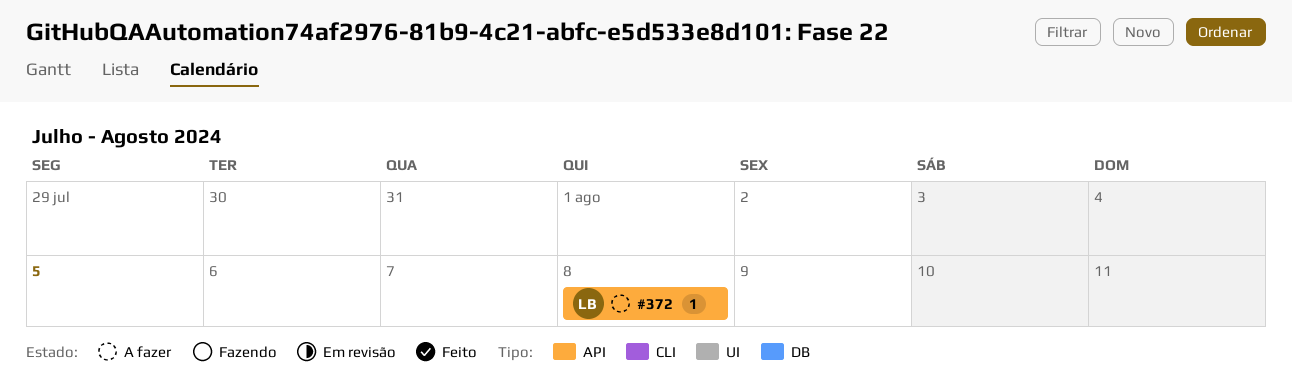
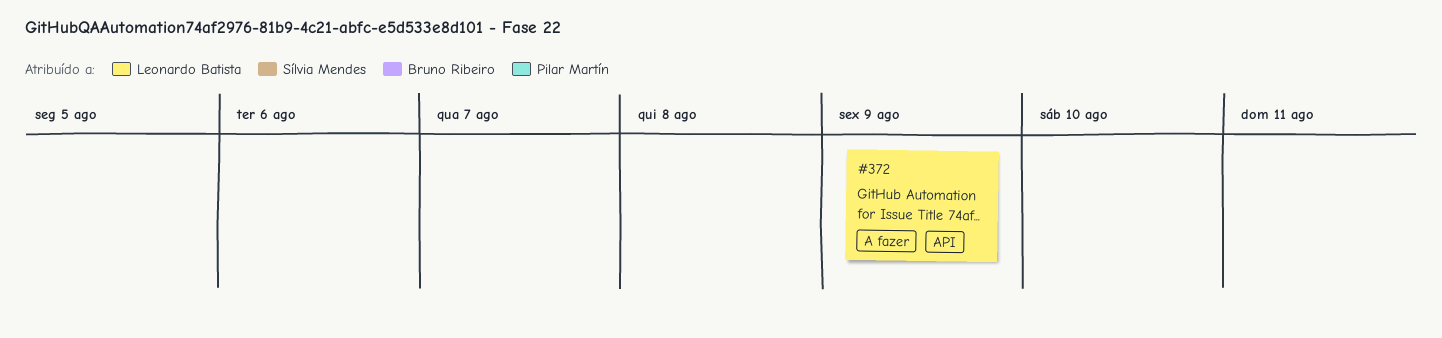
#372, due: Aug 8 -> Aug 9

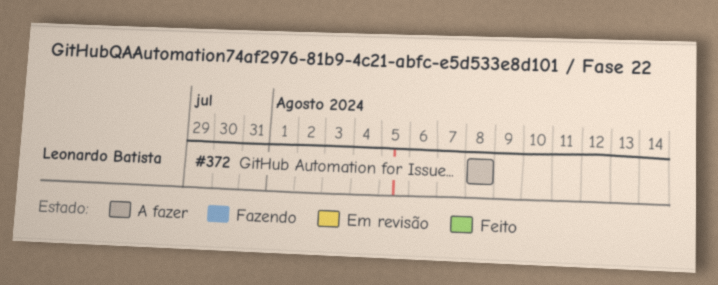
#372, due: Aug 9 -> Aug 8

